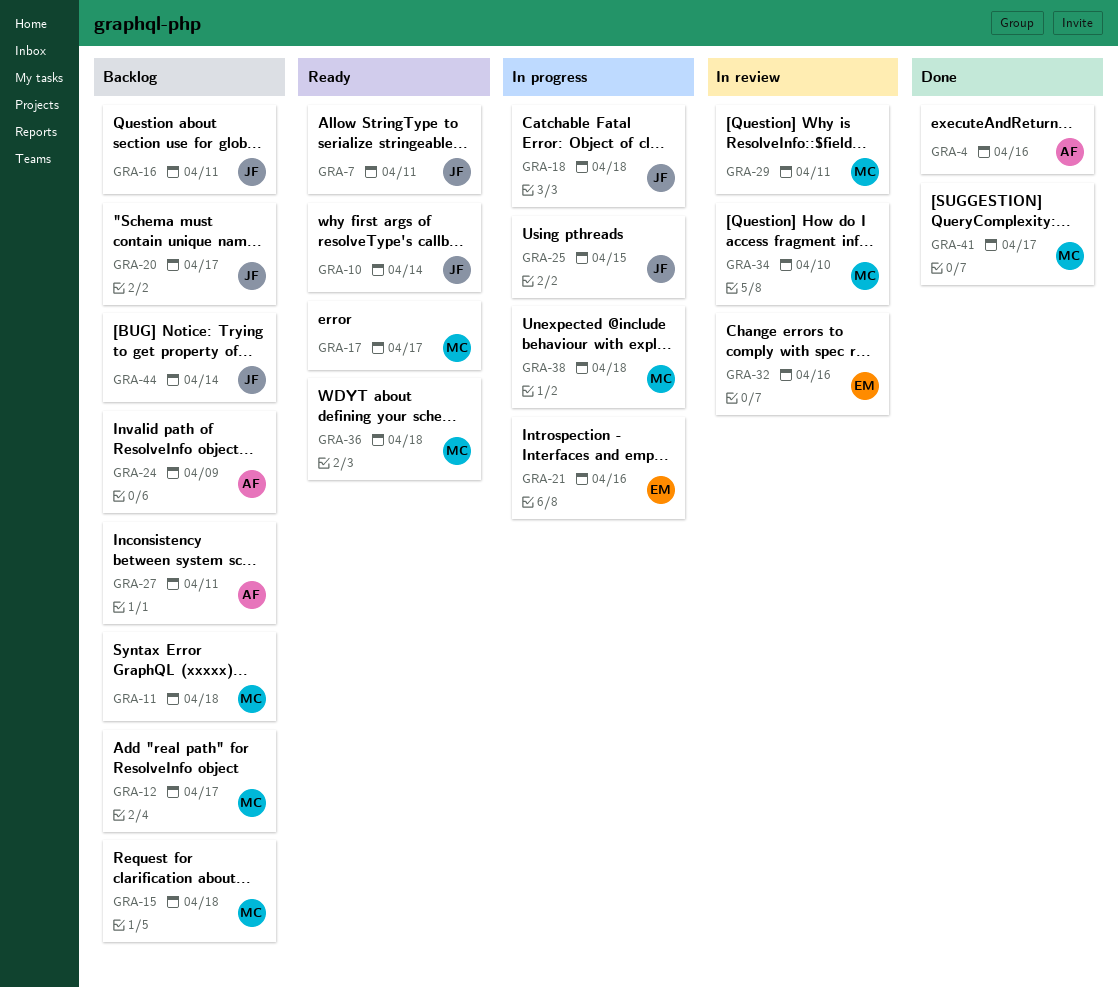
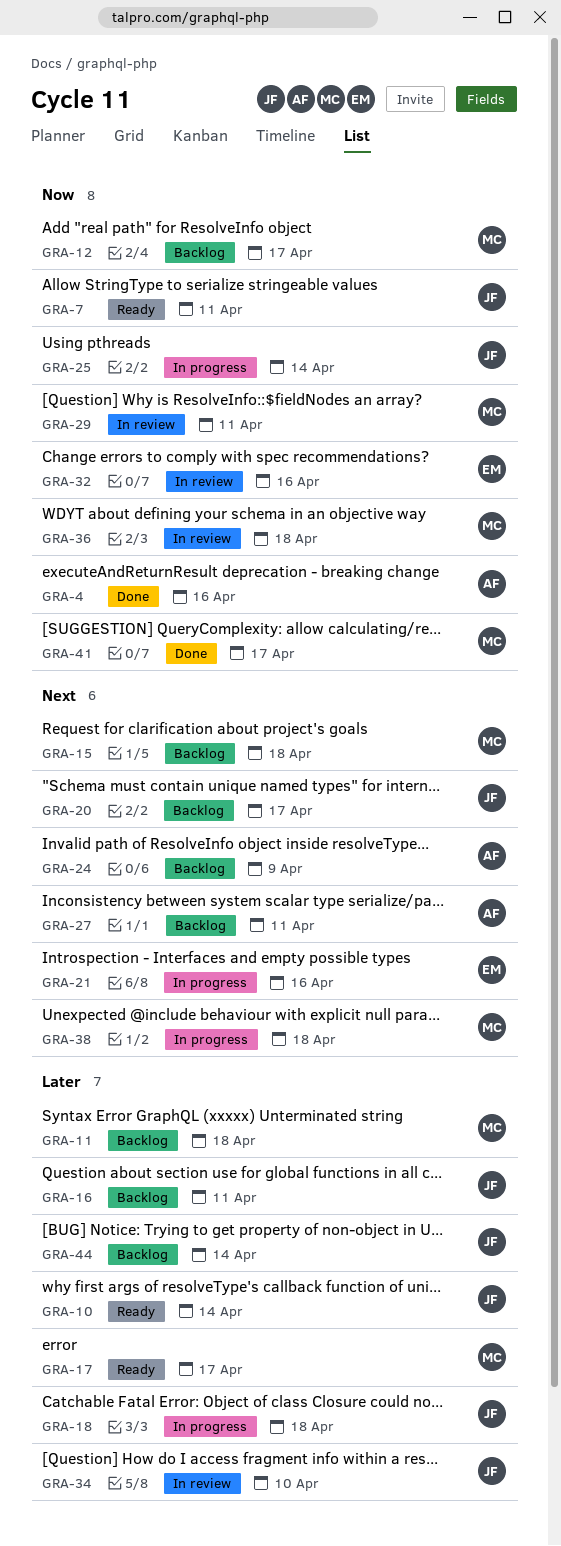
GRA-25, due: Apr 15 -> Apr 14
GRA-34, owner: MC -> JF
GRA-36, status: Ready -> In review

